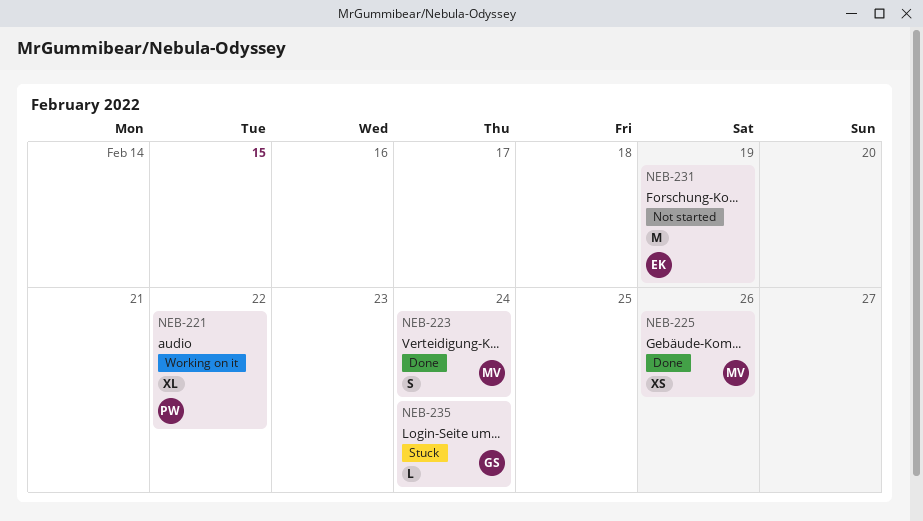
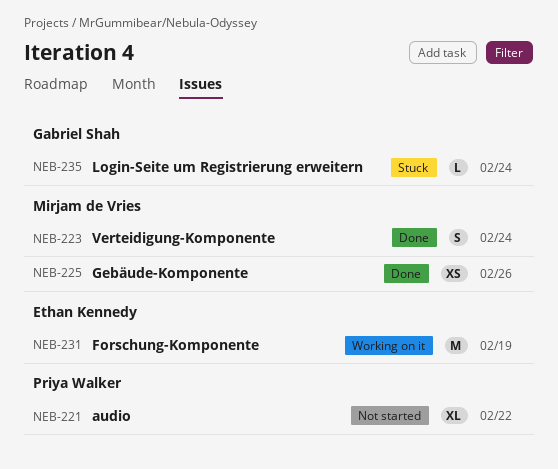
NEB-221, status: Working on it -> Not started
NEB-231, status: Not started -> Working on it

